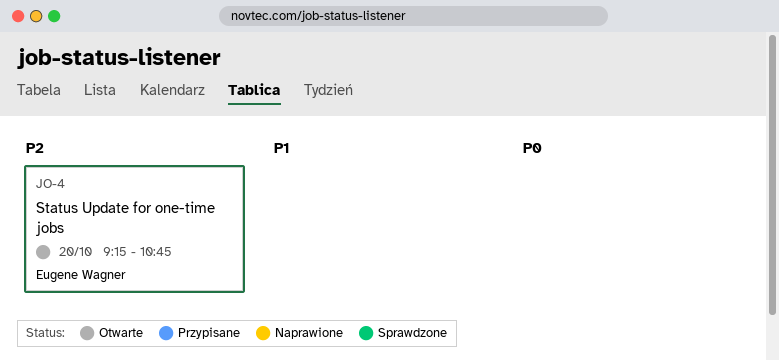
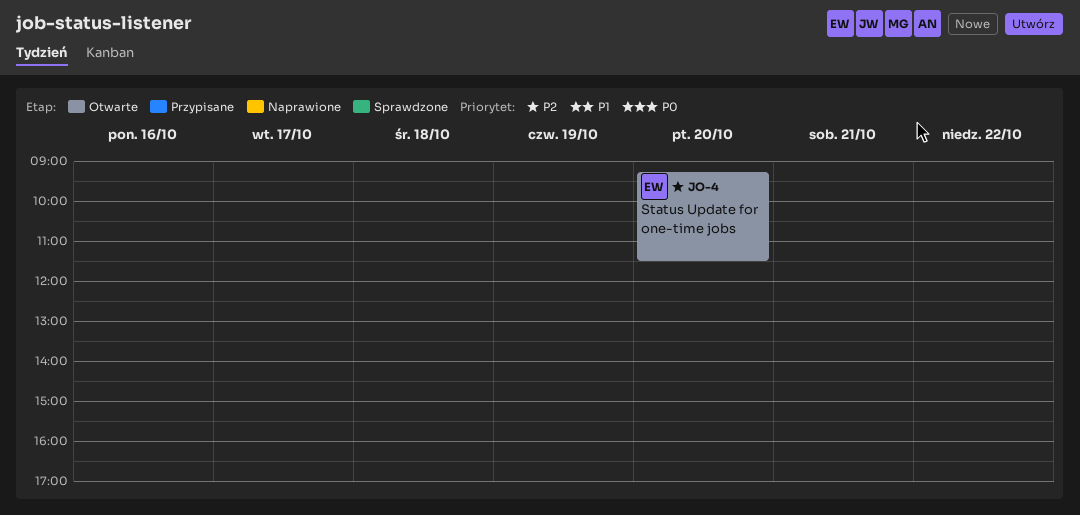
JO-4, ends: 10:45 -> 11:30

